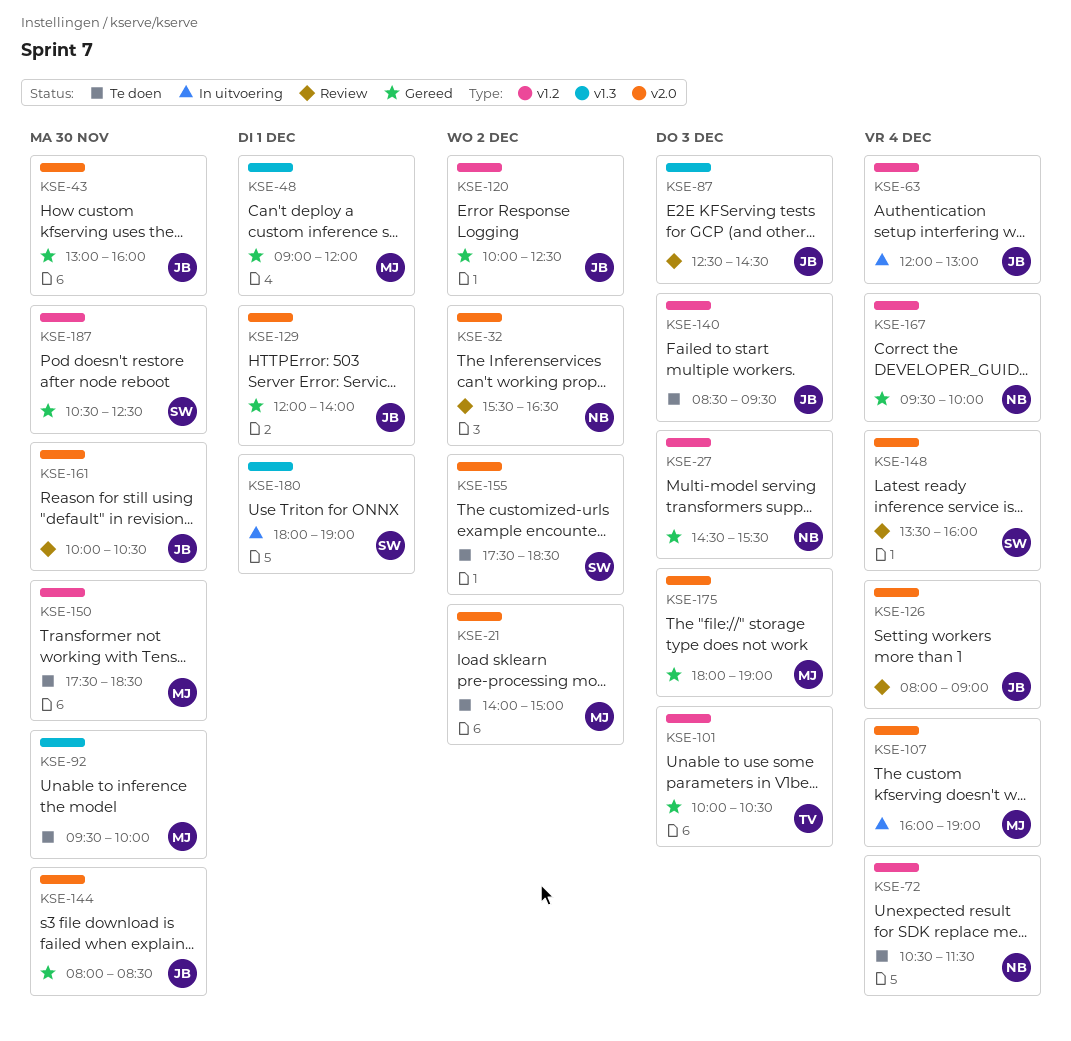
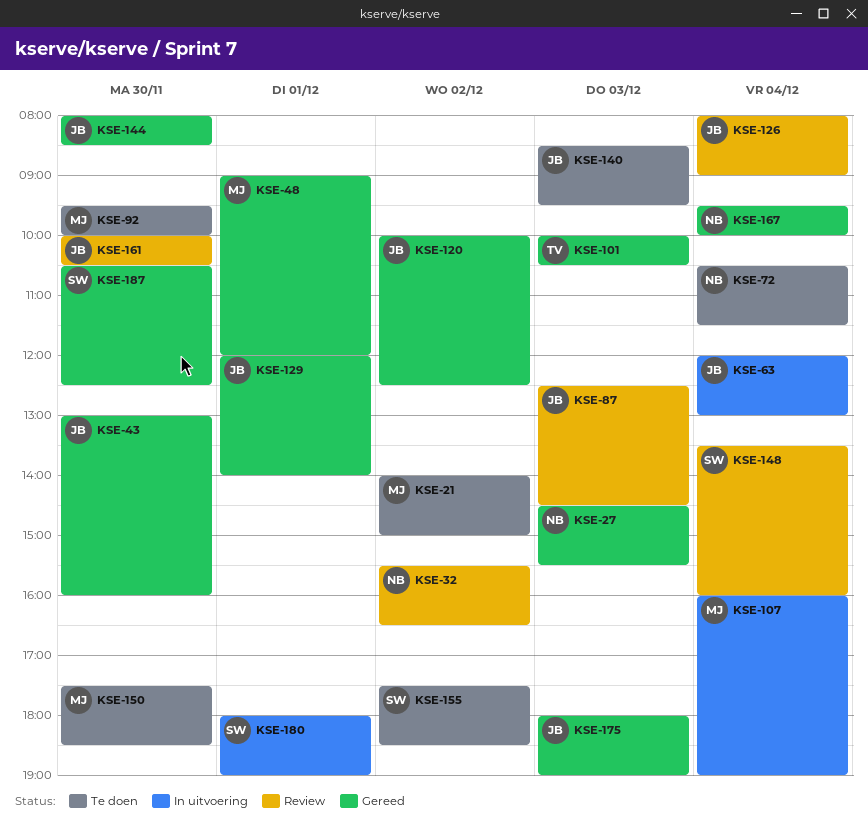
KSE-175, owner: MJ -> JB

